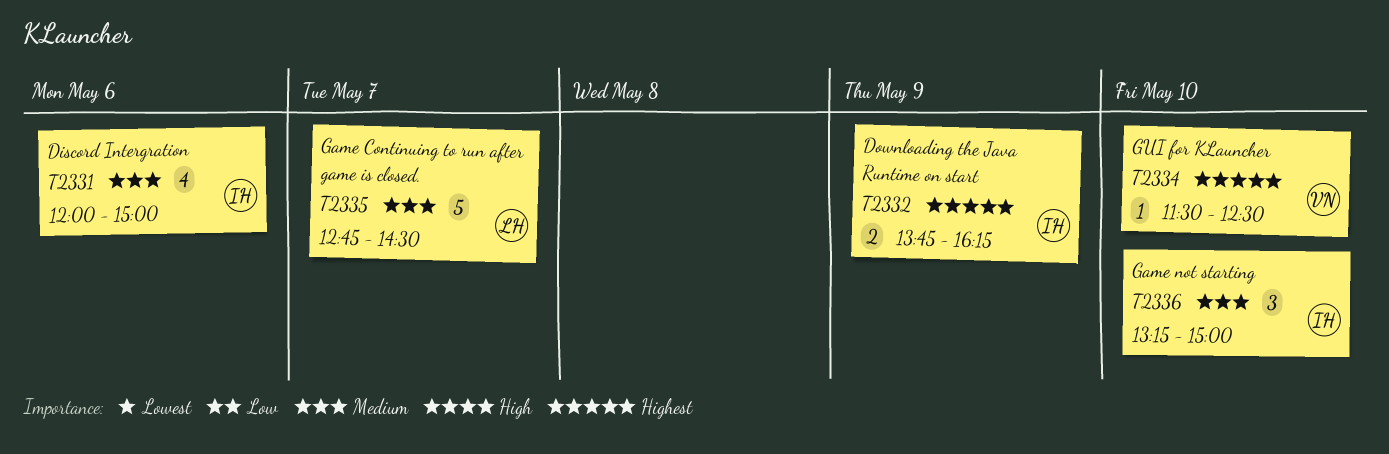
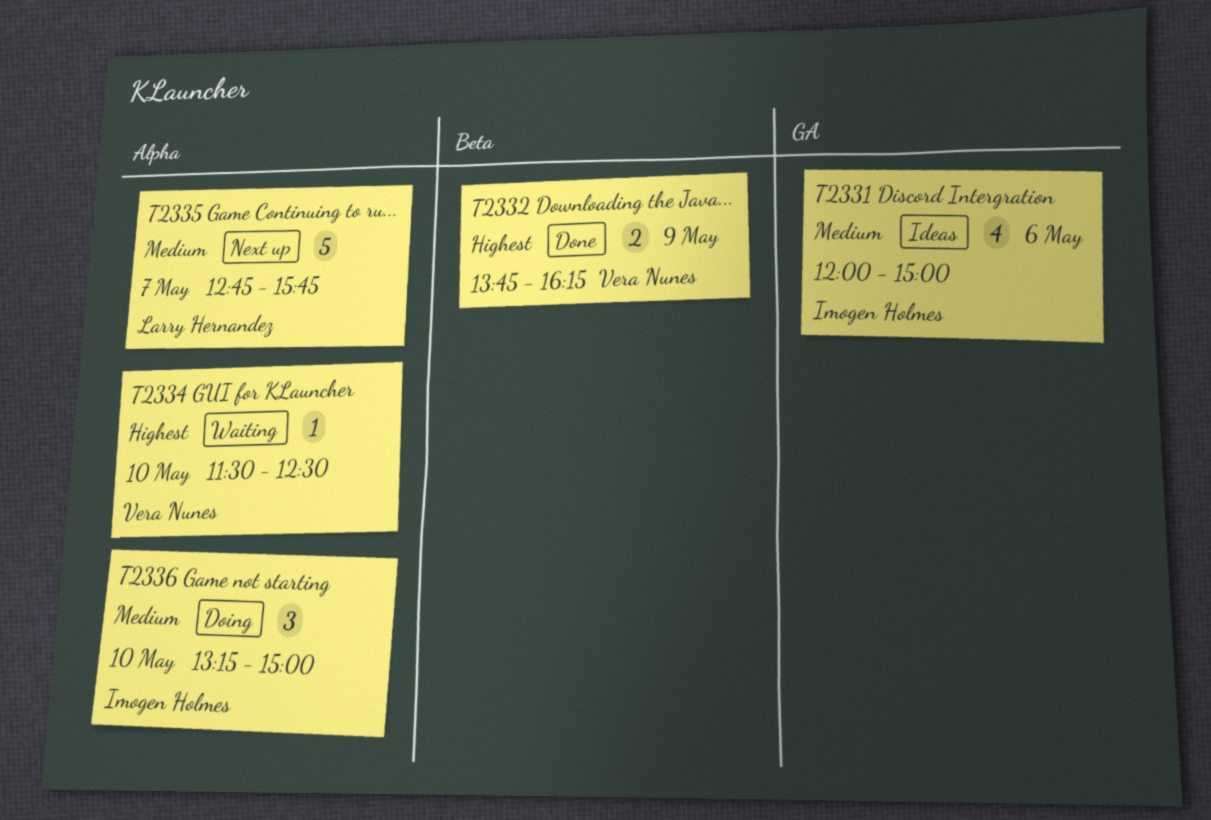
T2332, owner: Imogen Holmes -> Vera Nunes
T2335, ends: 14:30 -> 15:45

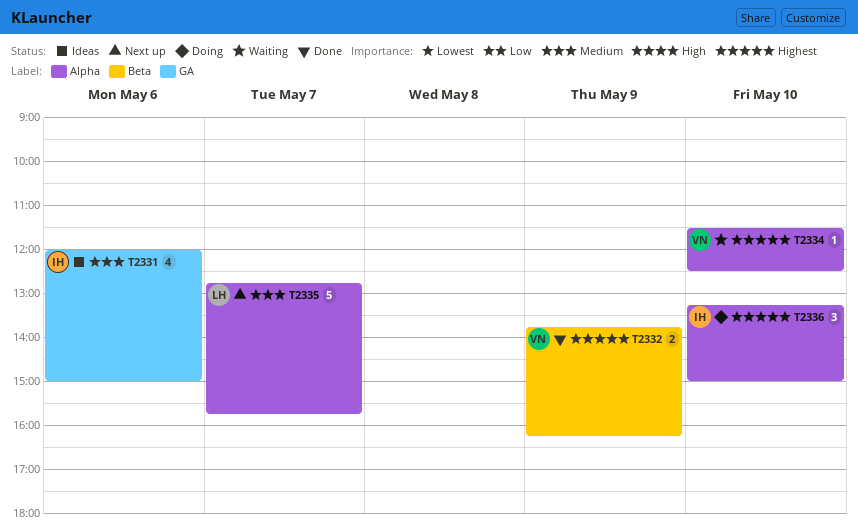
T2336, priority: Medium -> Highest

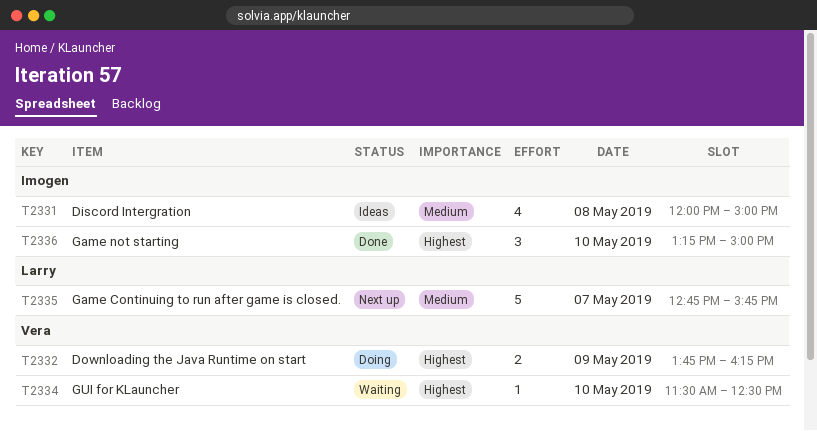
T2331, day: May 6 -> May 8
T2332, status: Done -> Doing
T2336, status: Doing -> Done

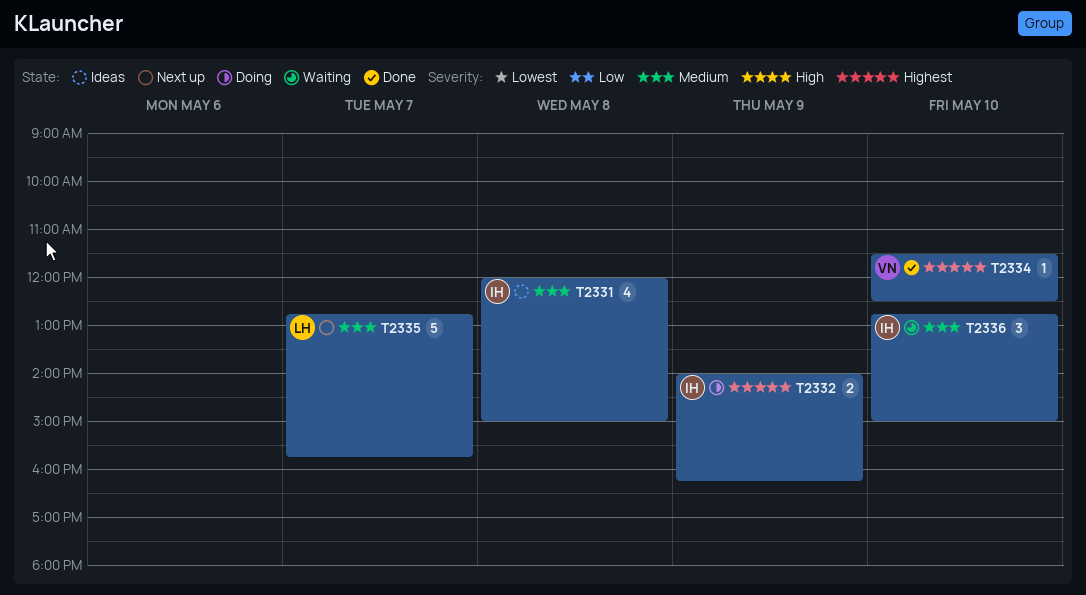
T2332, owner: Vera -> Imogen
T2332, begins: 13:45 -> 14:00
T2334, status: Waiting -> Done
T2336, status: Done -> Waiting
T2336, priority: Highest -> Medium
T2336, begins: 13:15 -> 12:45

